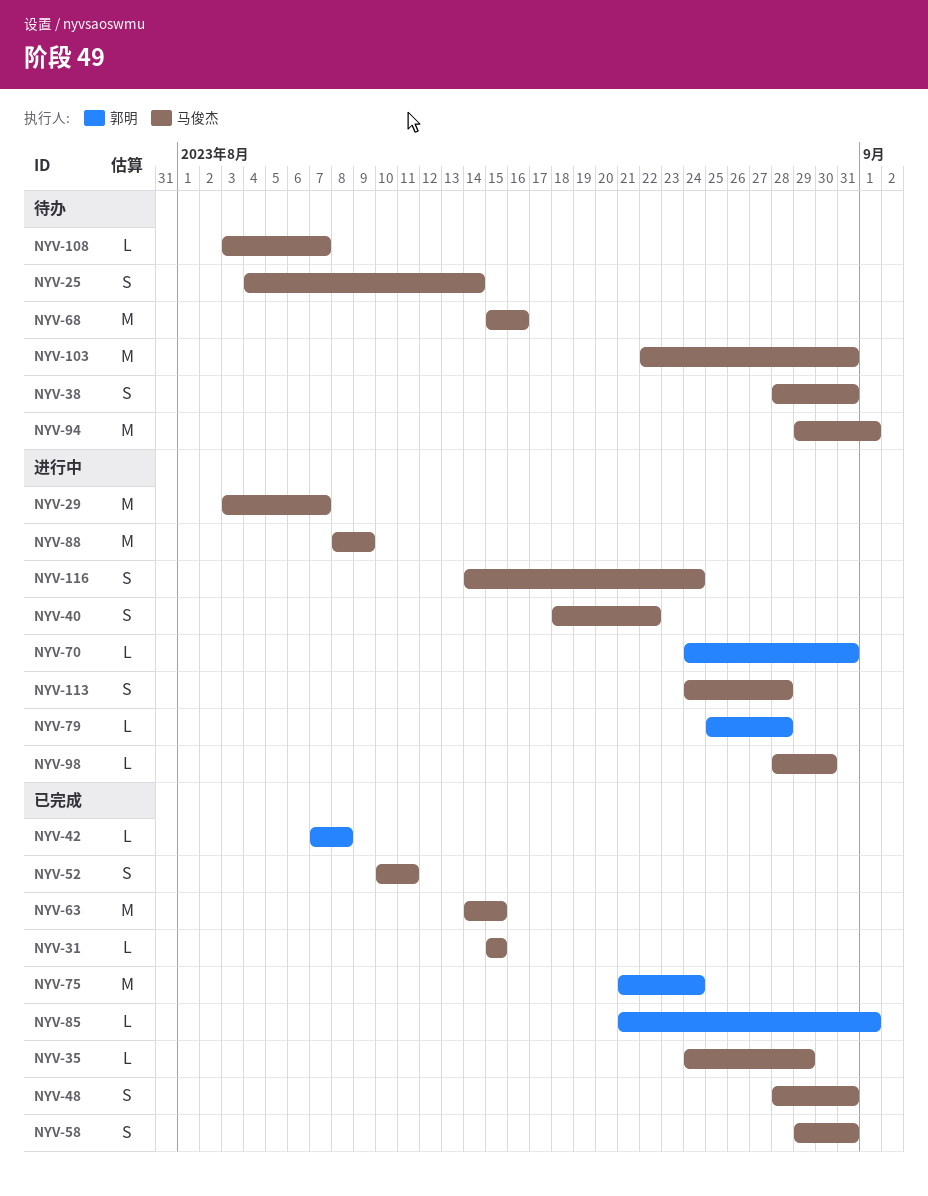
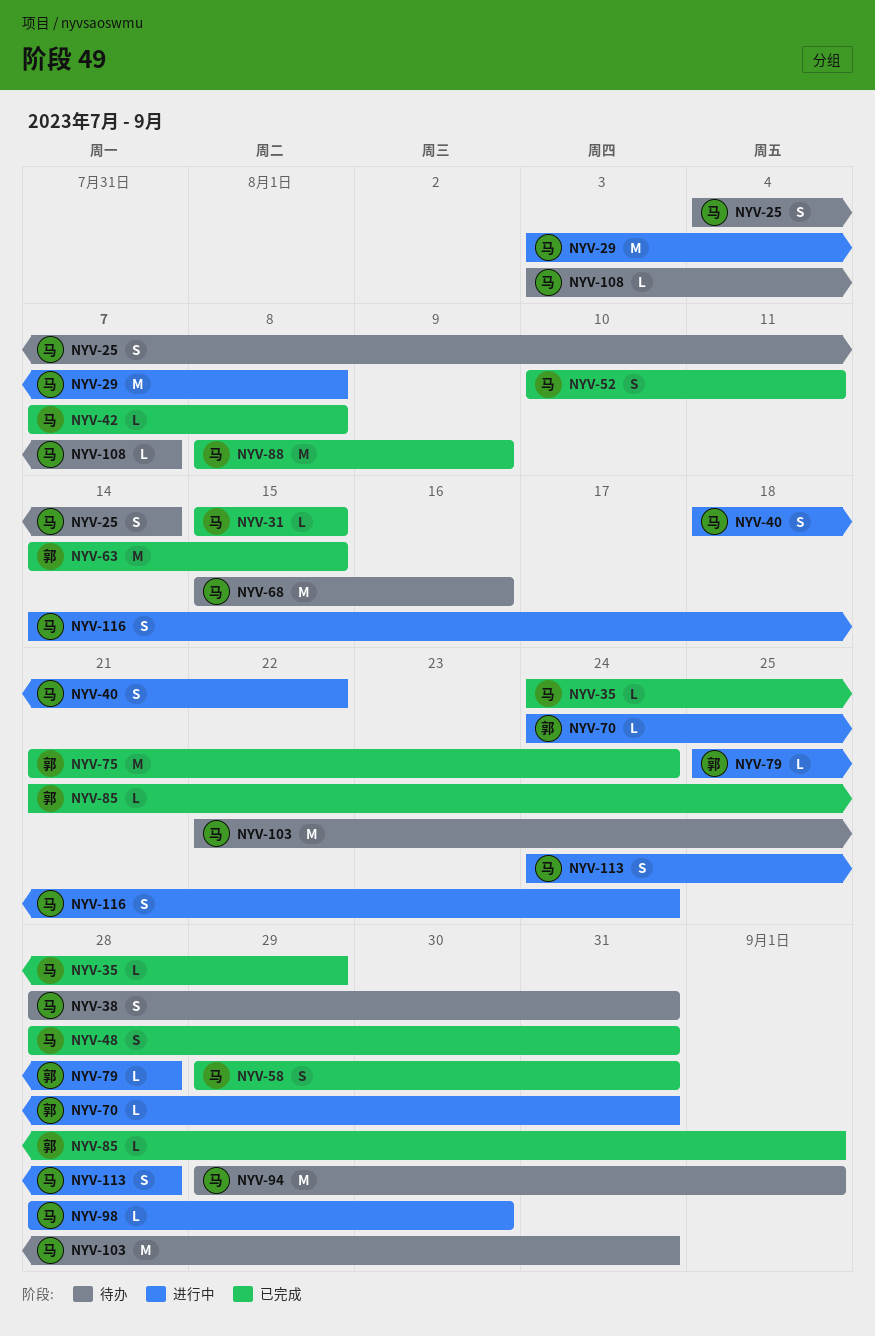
NYV-29, due: Aug 7 -> Aug 8
NYV-42, owner: 郭明 -> 马俊杰
NYV-63, owner: 马俊杰 -> 郭明
NYV-88, status: 进行中 -> 已完成

